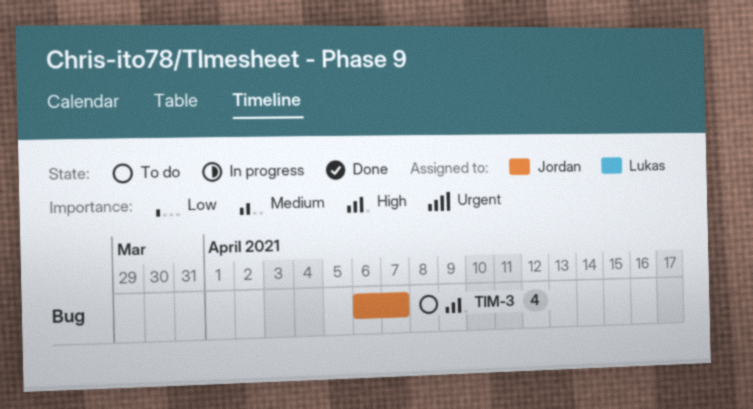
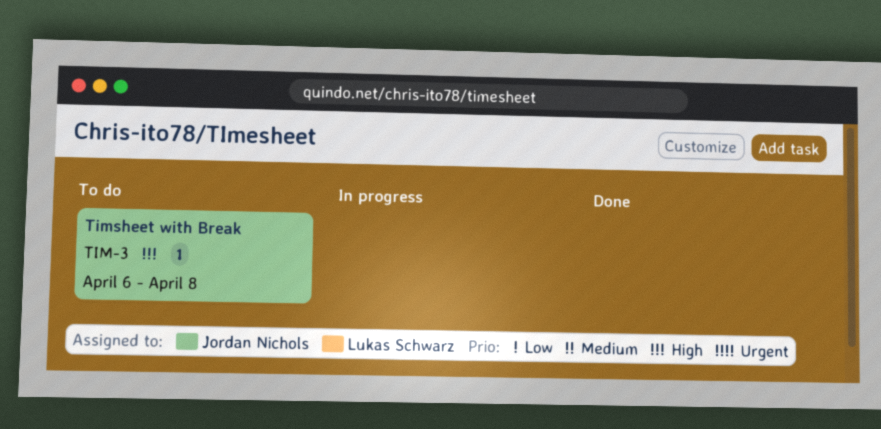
TIM-3, estimate: 4 -> 1
TIM-3, due: Apr 7 -> Apr 8

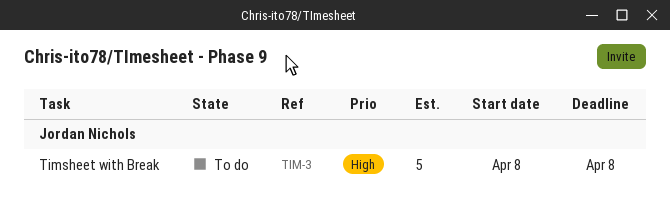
TIM-3, estimate: 1 -> 5
TIM-3, start: Apr 6 -> Apr 8

